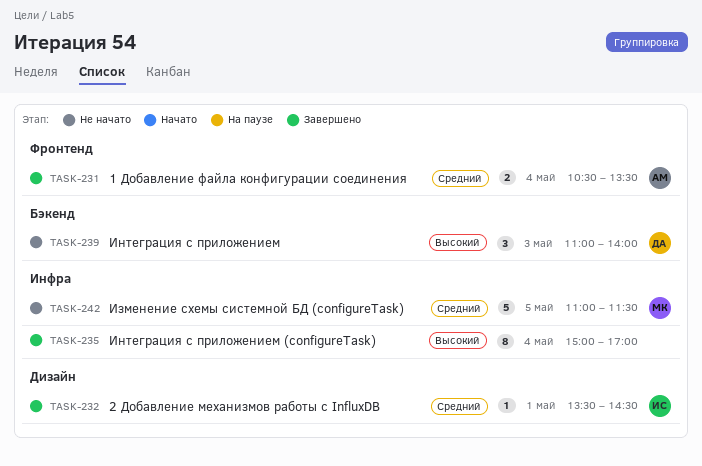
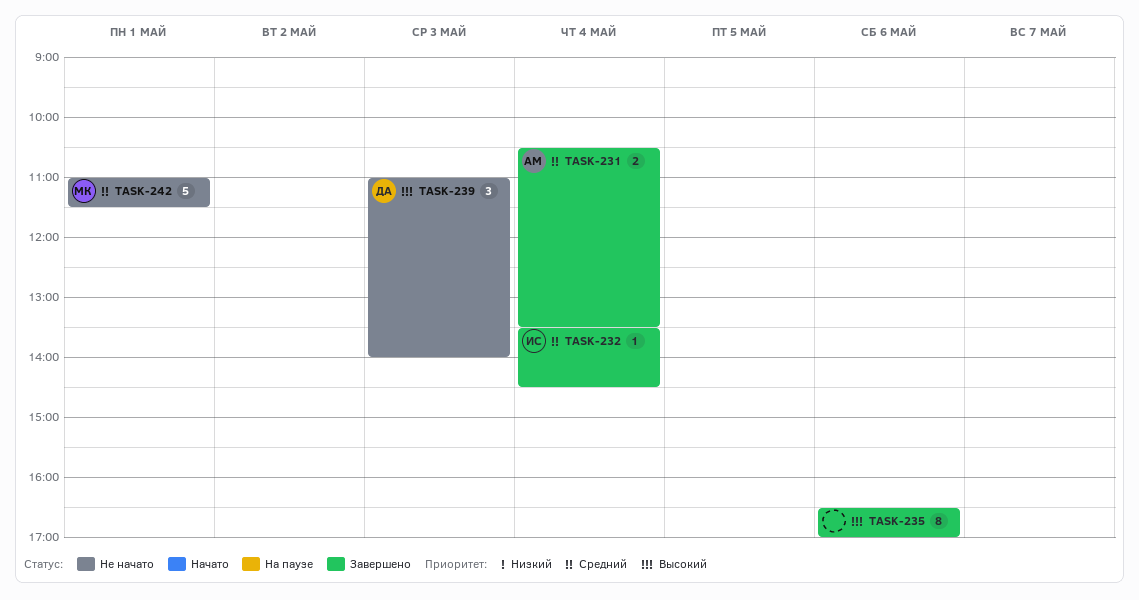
TASK-232, day: May 1 -> May 4
TASK-235, day: May 4 -> May 6
TASK-235, begins: 15:00 -> 16:30
TASK-242, day: May 5 -> May 1

